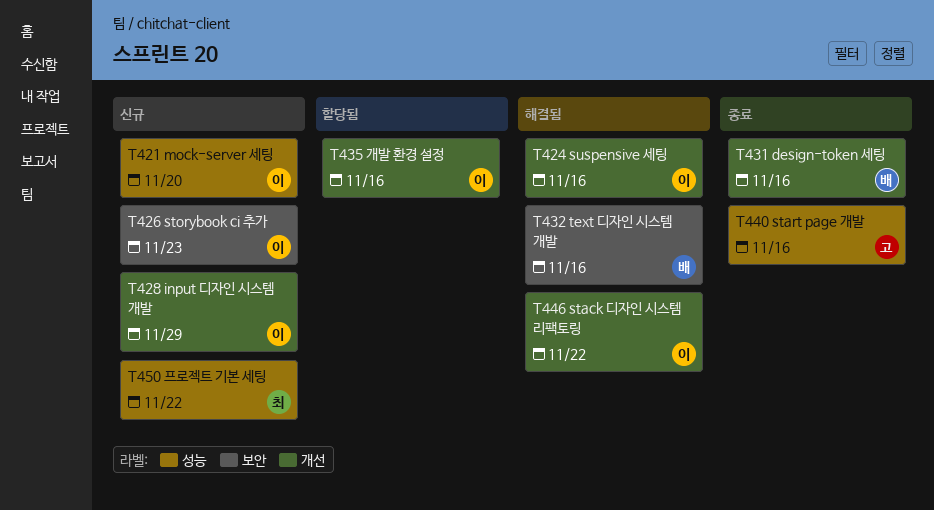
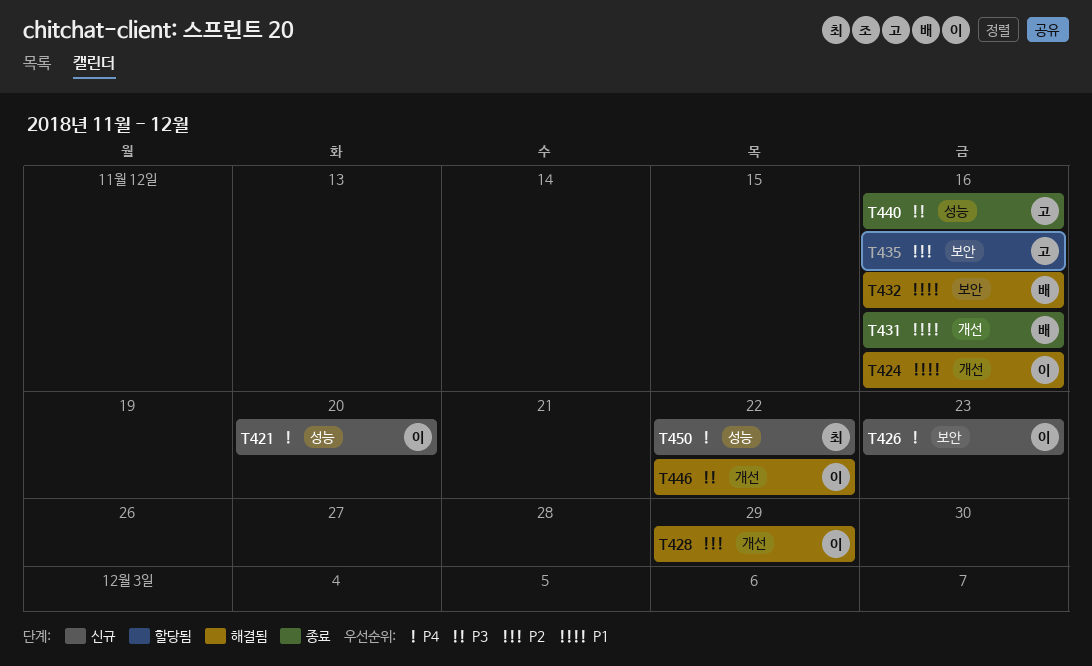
T428, status: 신규 -> 해결됨
T435, owner: 이 -> 고
T435, label: 개선 -> 보안

